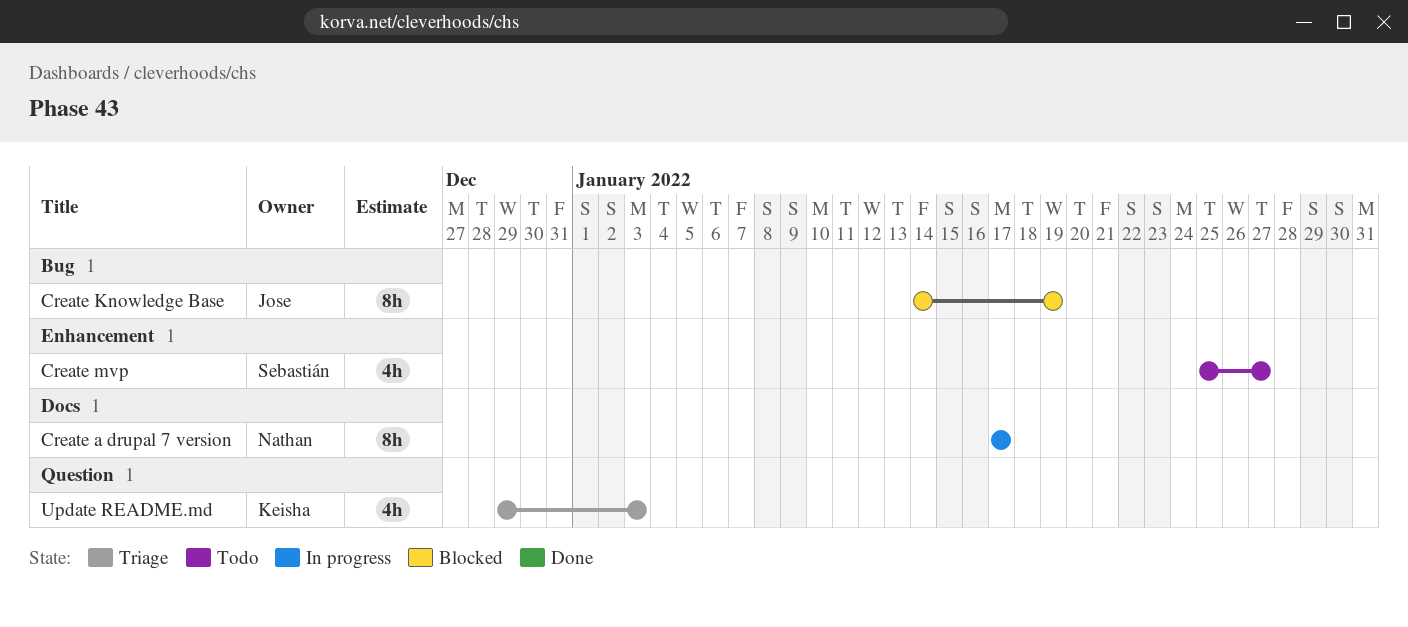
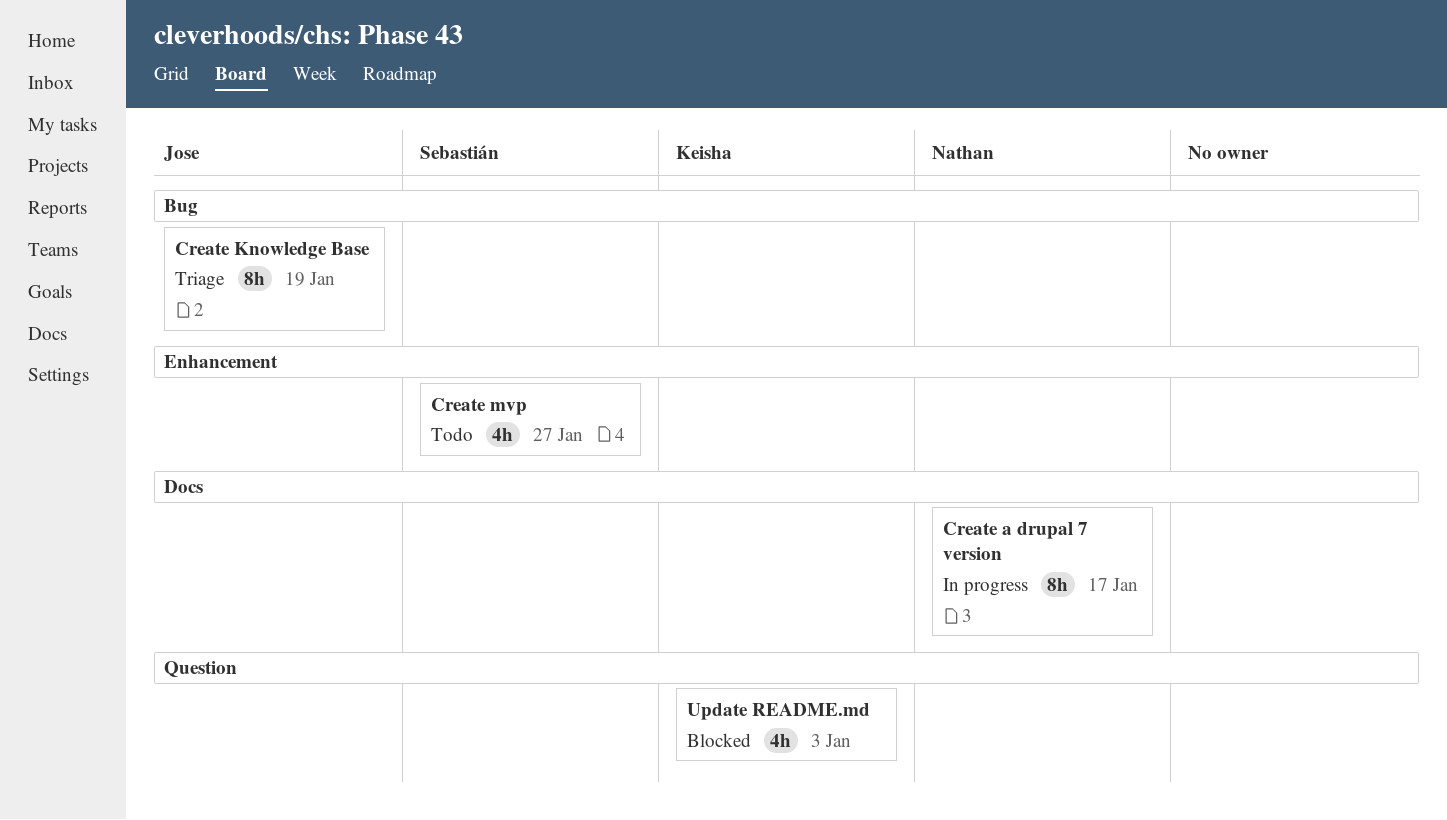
Create Knowledge Base, status: Blocked -> Triage
Update README.md, status: Triage -> Blocked

